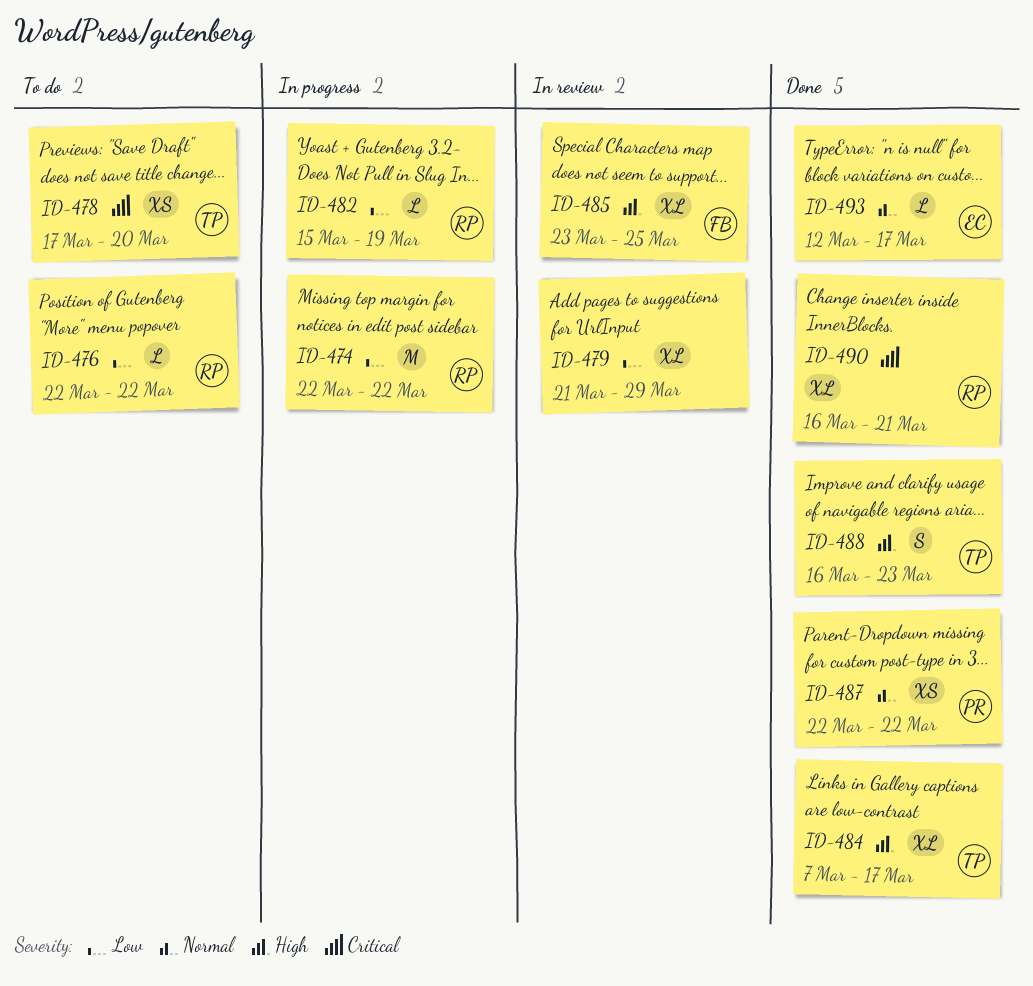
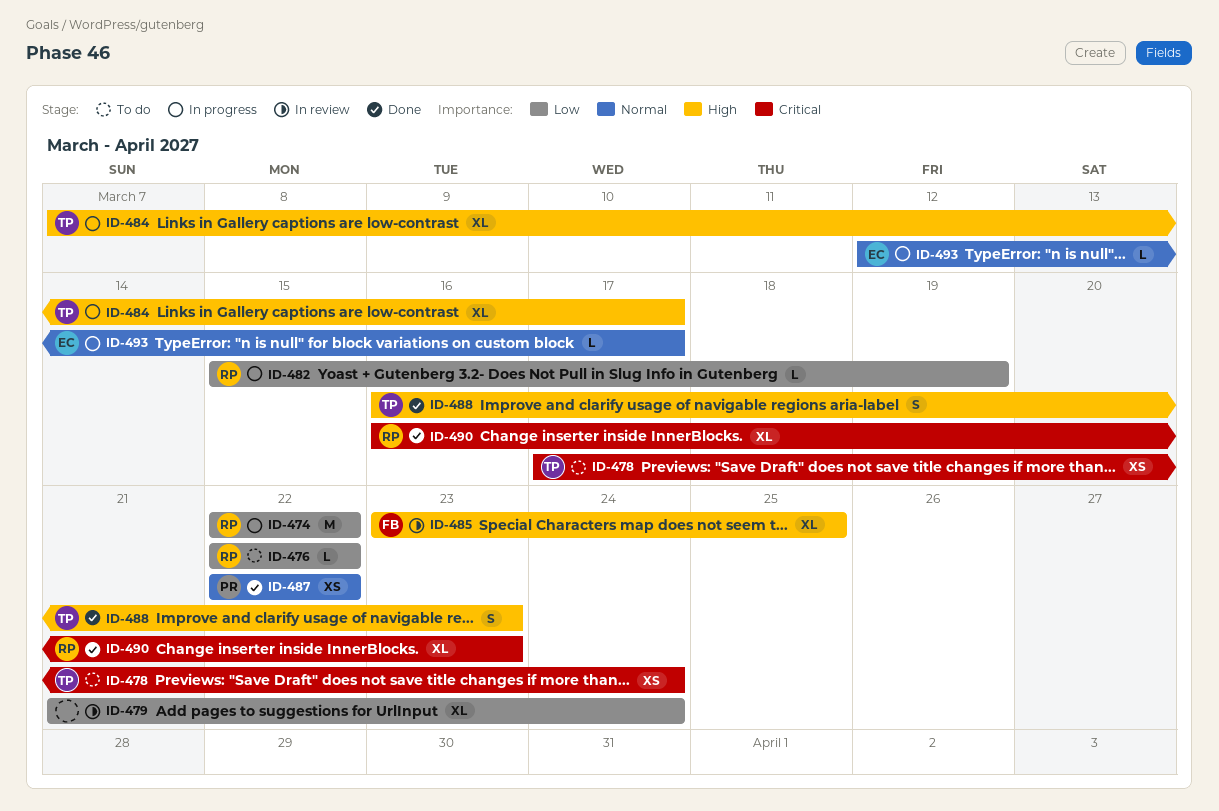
ID-478, due: Mar 20 -> Mar 24
ID-479, due: Mar 29 -> Mar 24
ID-484, status: Done -> In progress
ID-490, due: Mar 21 -> Mar 23
ID-493, status: Done -> In progress

